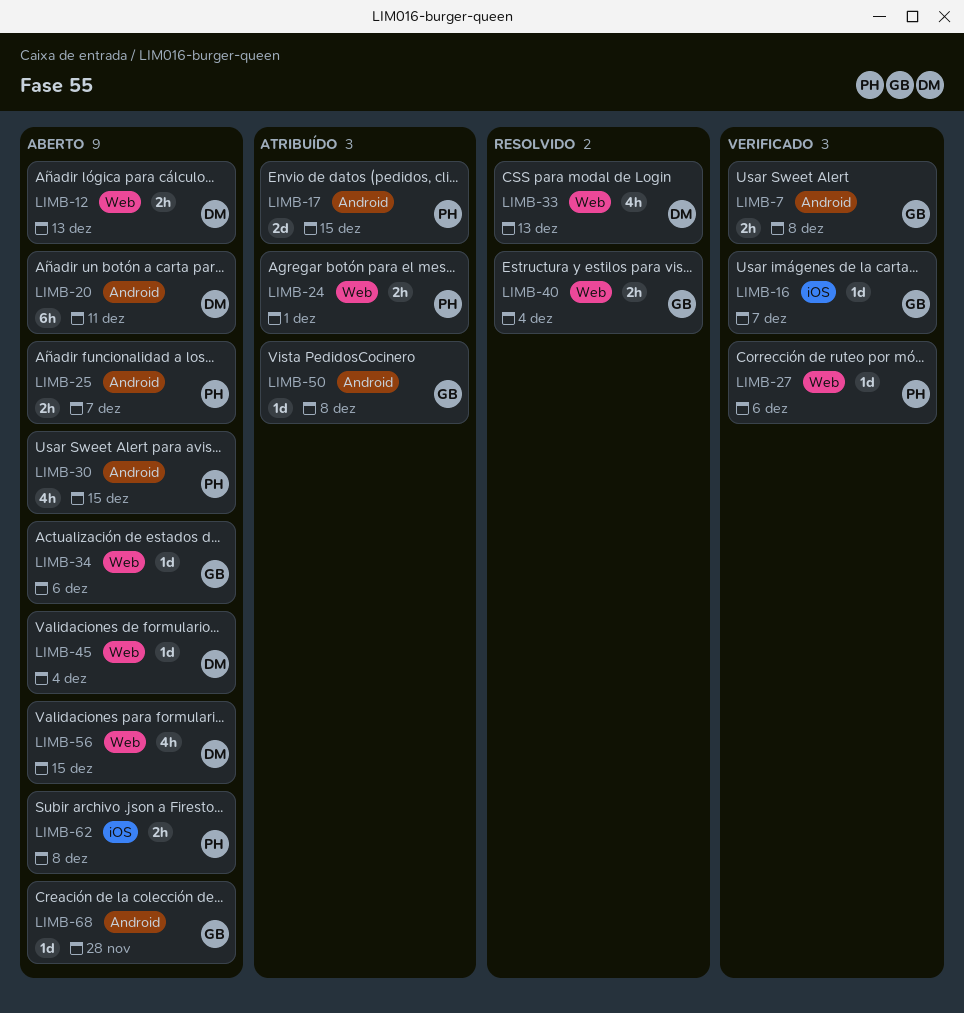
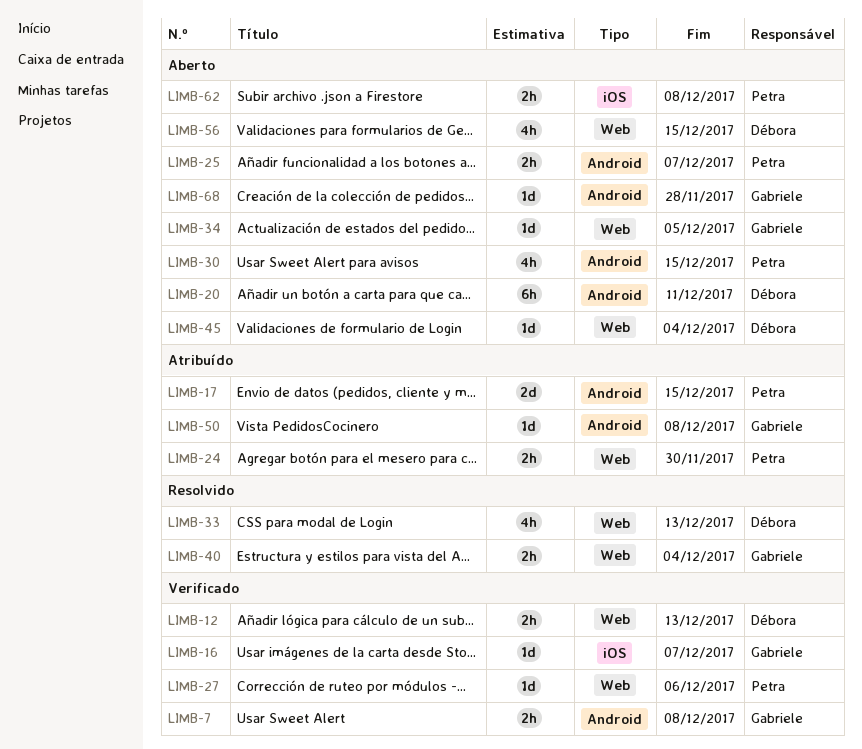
LIMB-12, status: Aberto -> Verificado
LIMB-24, due: Dec 1 -> Nov 30
LIMB-34, due: Dec 6 -> Dec 5

